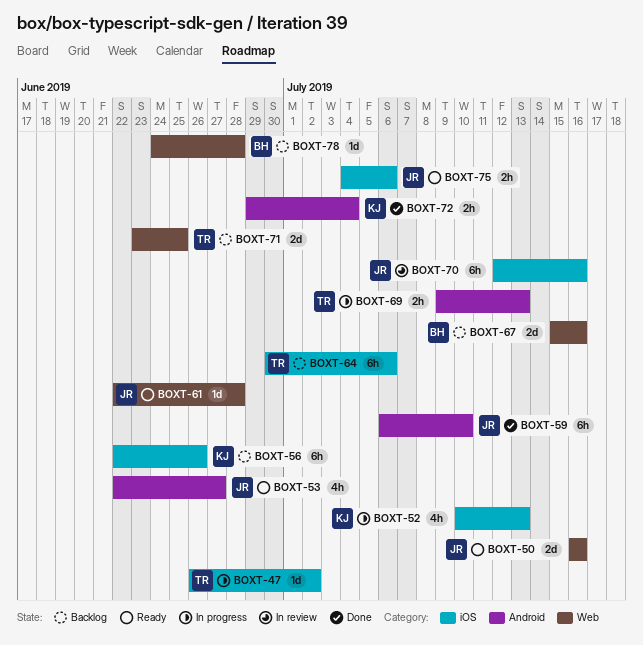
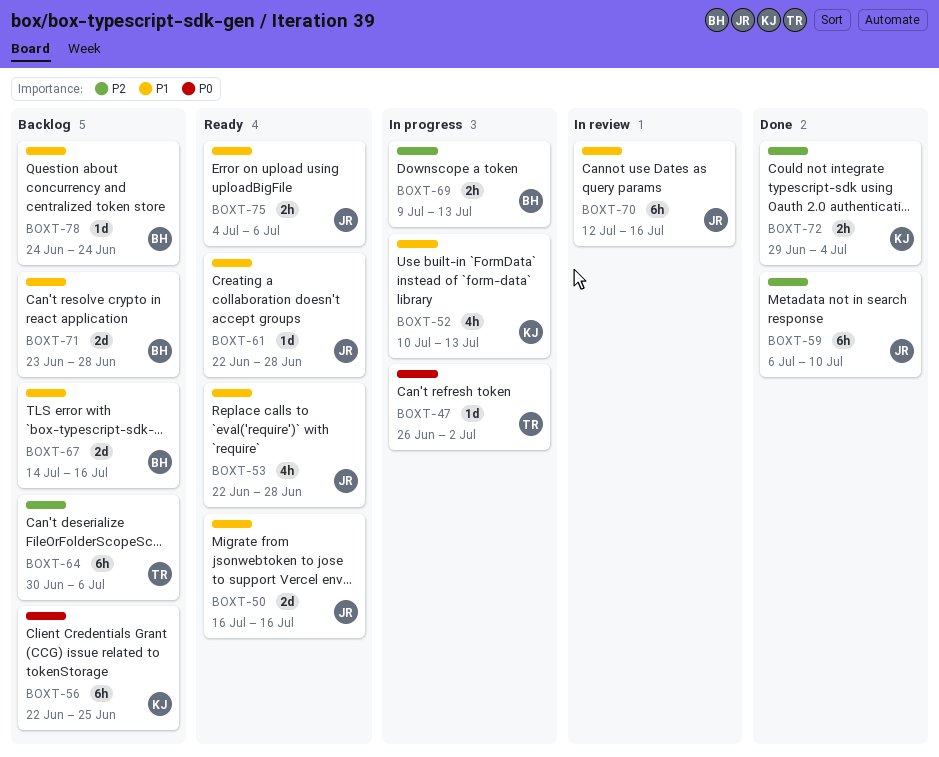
BOXT-53, due: Jun 27 -> Jun 28
BOXT-56, due: Jun 26 -> Jun 25
BOXT-67, start: Jul 15 -> Jul 14
BOXT-69, owner: TR -> BH
BOXT-71, owner: TR -> BH
BOXT-71, due: Jun 25 -> Jun 28
BOXT-78, due: Jun 28 -> Jun 24

